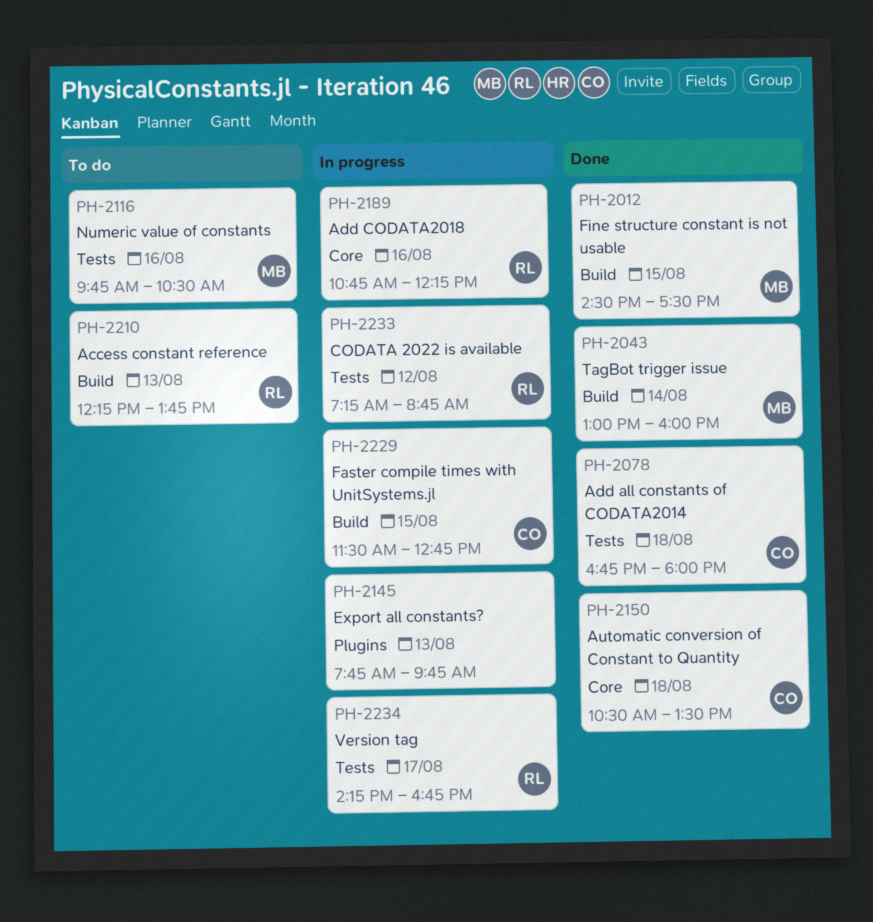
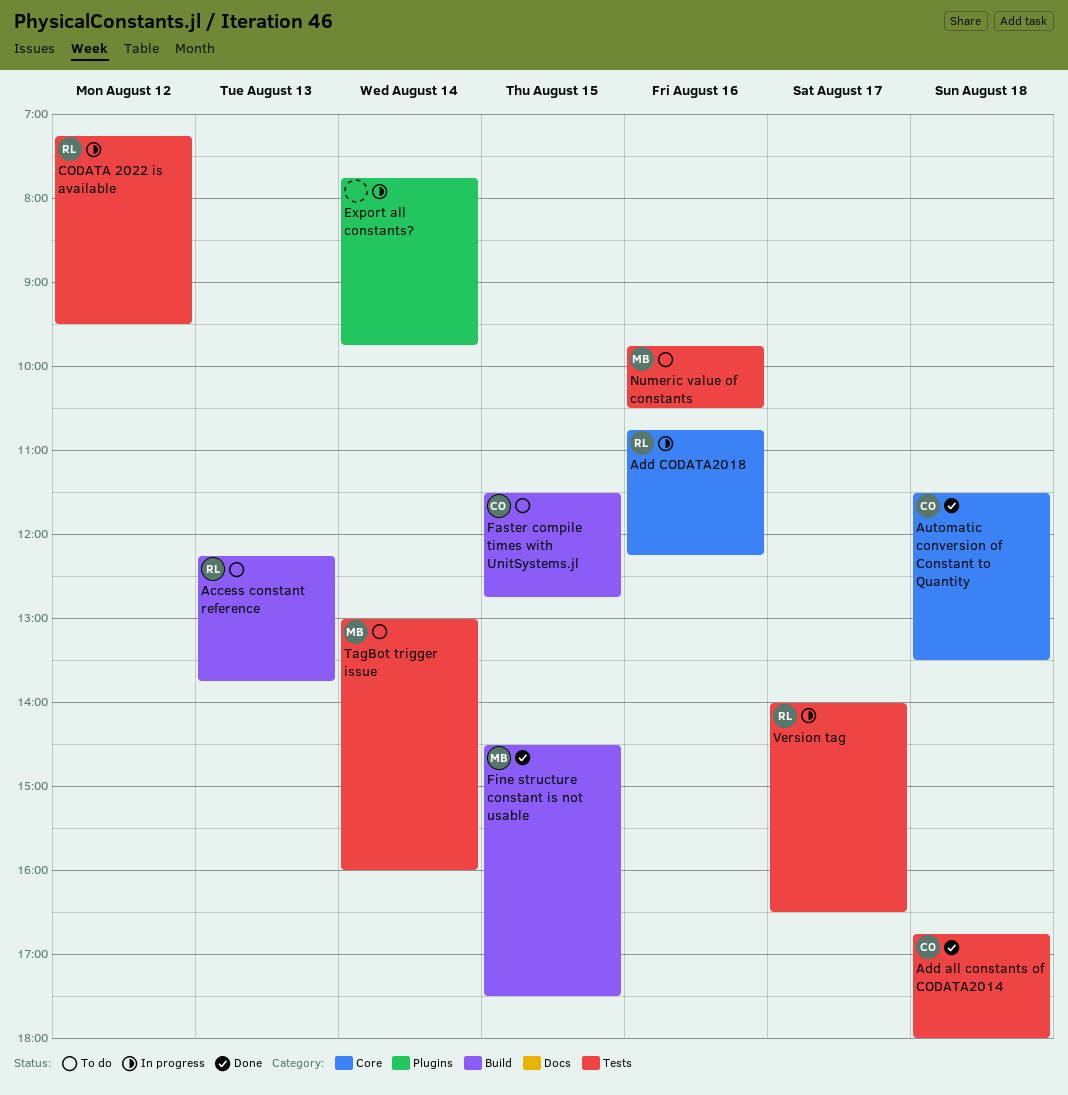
Automatic conversion of Constant to Quantity, begins: 10:30 -> 11:30
CODATA 2022 is available, ends: 08:45 -> 09:30
Export all constants?, day: Aug 13 -> Aug 14
Faster compile times with UnitSystems.jl, status: In progress -> To do
TagBot trigger issue, status: Done -> To do
TagBot trigger issue, label: Build -> Tests
Version tag, begins: 14:15 -> 14:00
Version tag, ends: 16:45 -> 16:30

